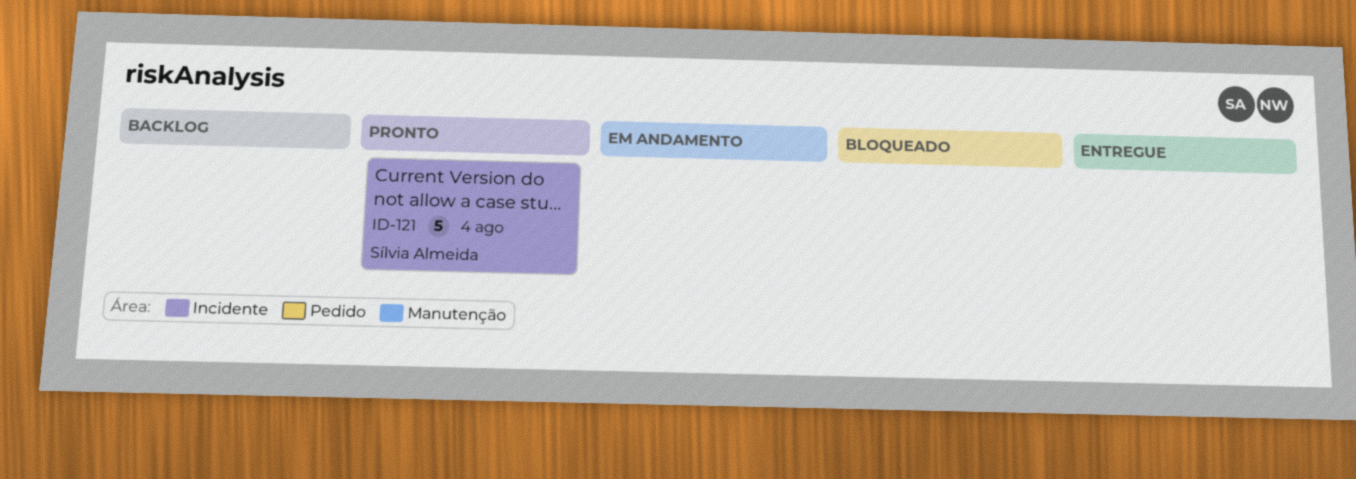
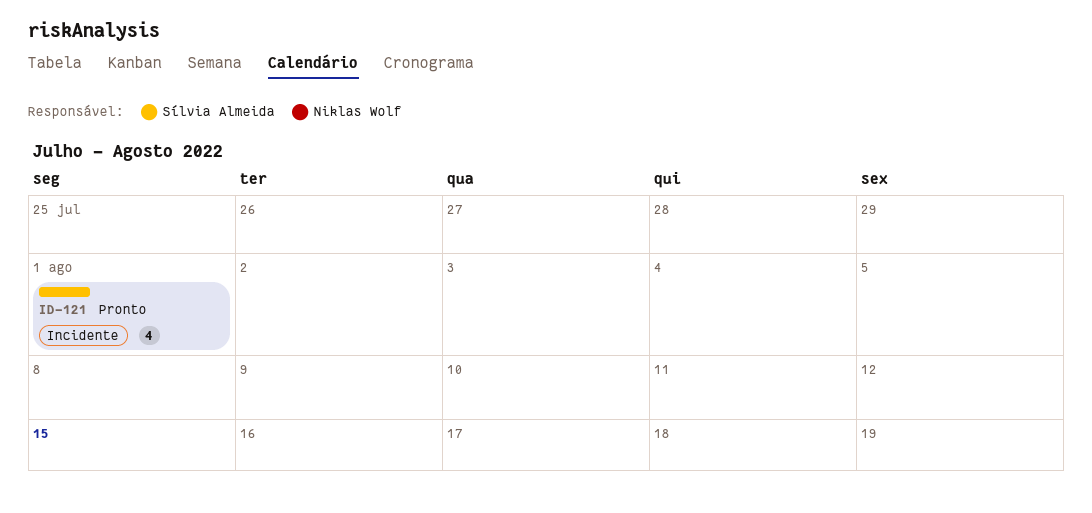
ID-121, estimate: 5 -> 4
ID-121, due: Aug 4 -> Aug 1

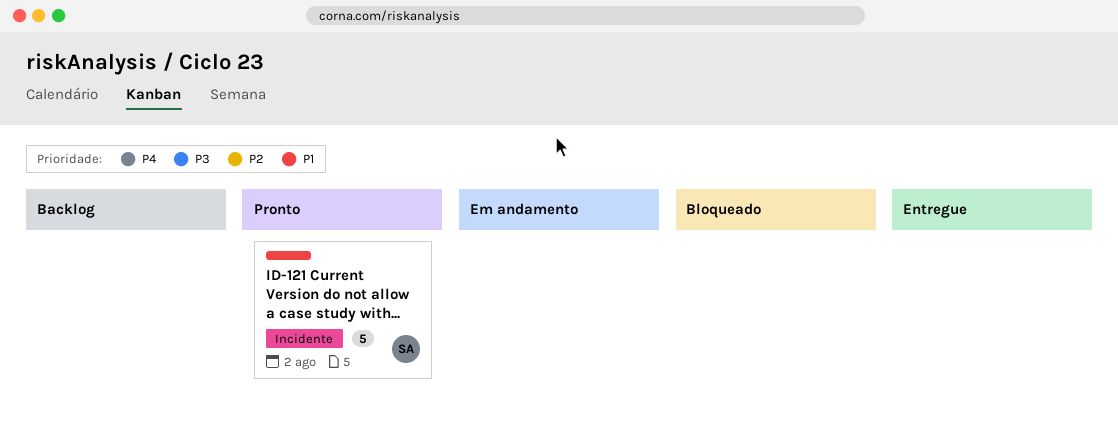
ID-121, estimate: 4 -> 5
ID-121, due: Aug 1 -> Aug 2

